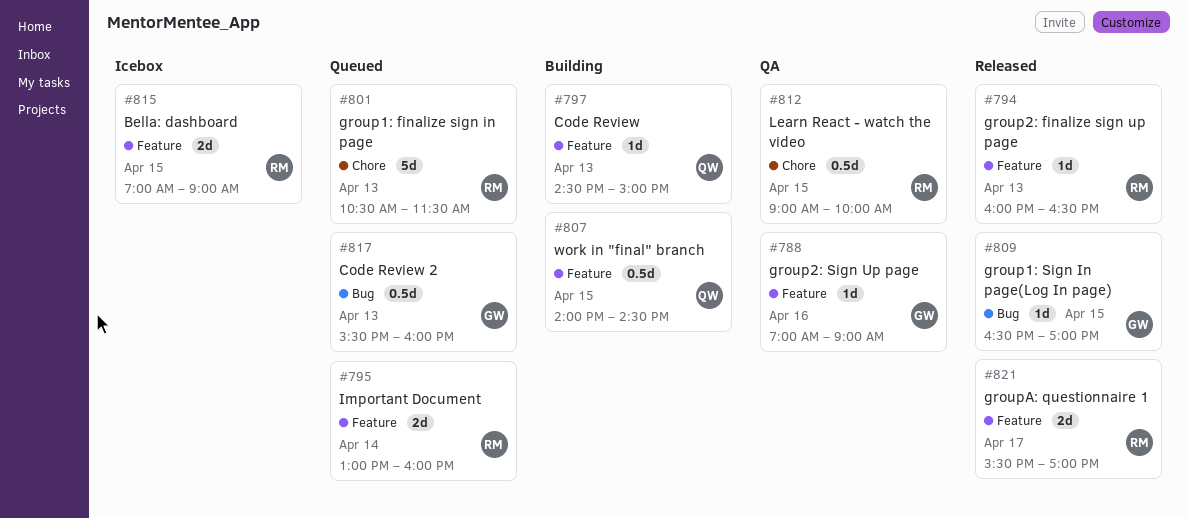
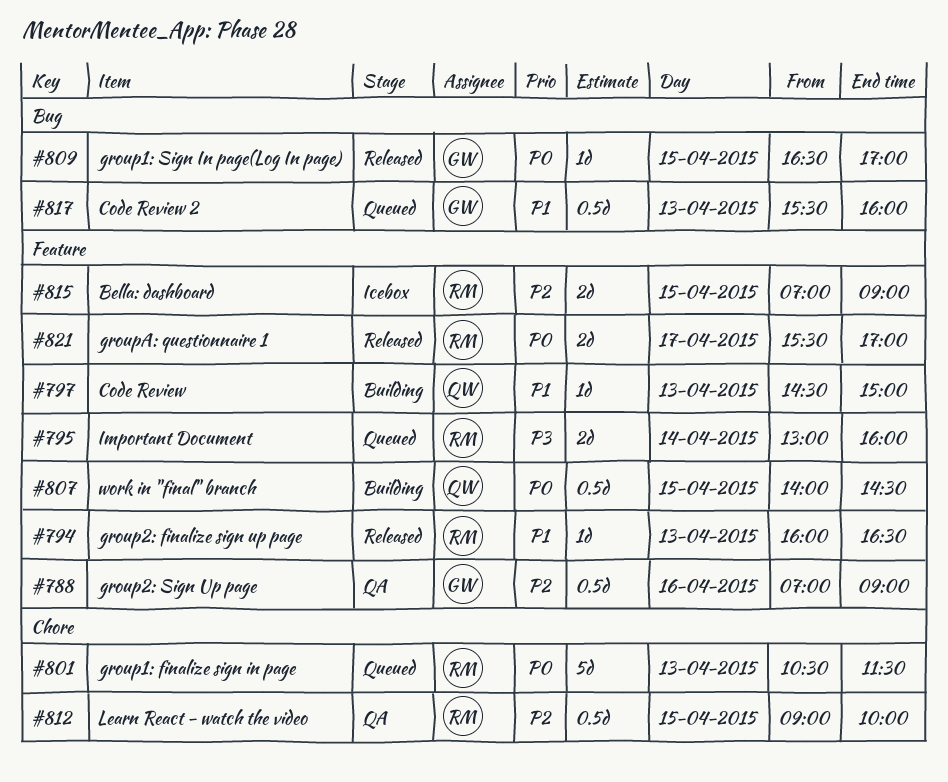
#788, estimate: 1d -> 0.5d

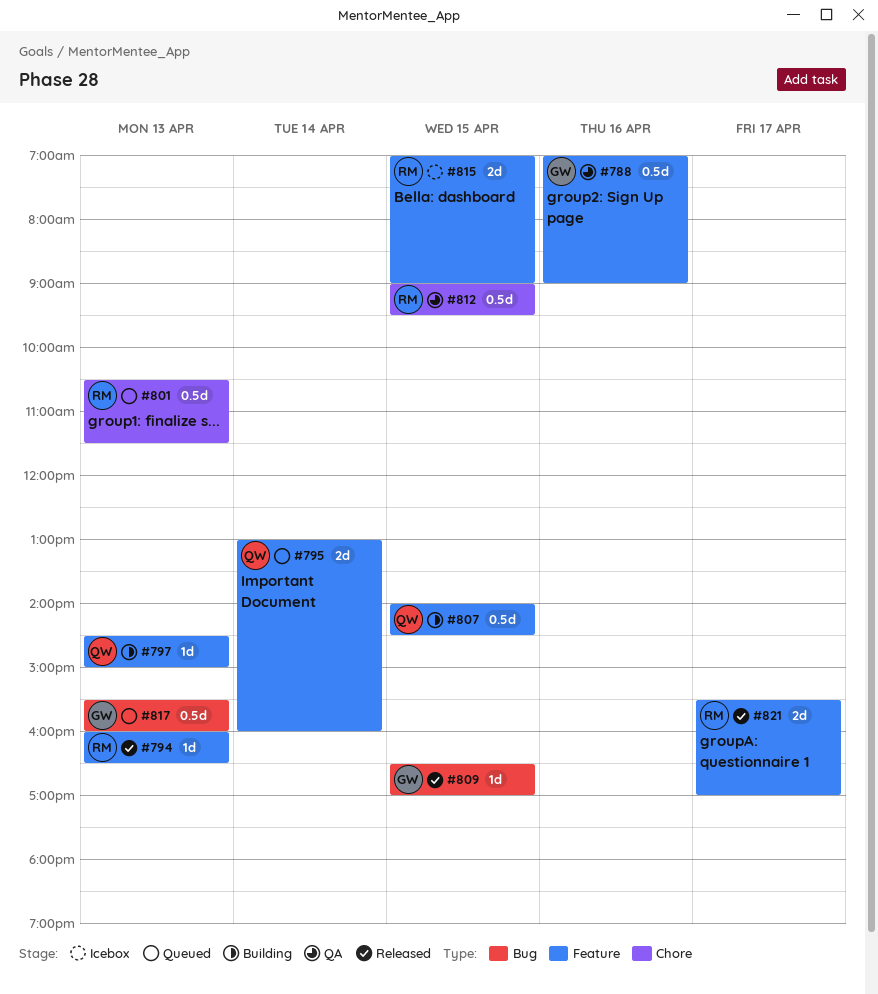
#795, owner: RM -> QW
#801, estimate: 5d -> 0.5d
#812, ends: 10:00 -> 09:30

